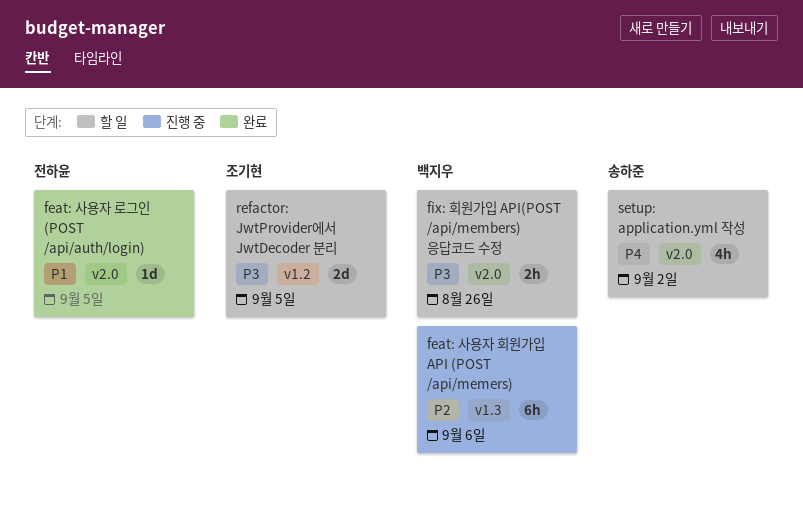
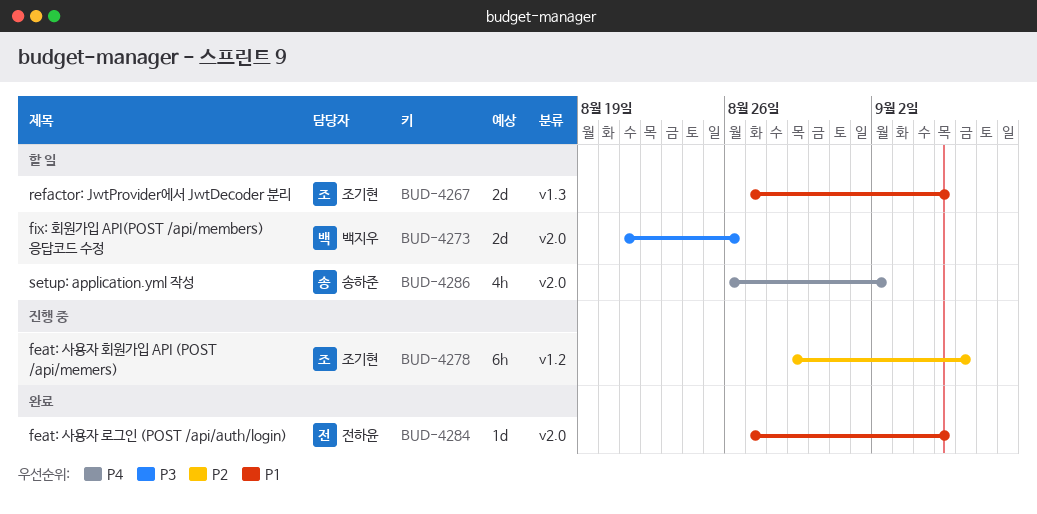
feat: 사용자 회원가입 API (POST /api/memers), owner: 백지우 -> 조기현
feat: 사용자 회원가입 API (POST /api/memers), label: v1.3 -> v1.2
fix: 회원가입 API(POST /api/members) 응답코드 수정, estimate: 2h -> 2d
refactor: JwtProvider에서 JwtDecoder 분리, priority: P3 -> P1
refactor: JwtProvider에서 JwtDecoder 분리, label: v1.2 -> v1.3

